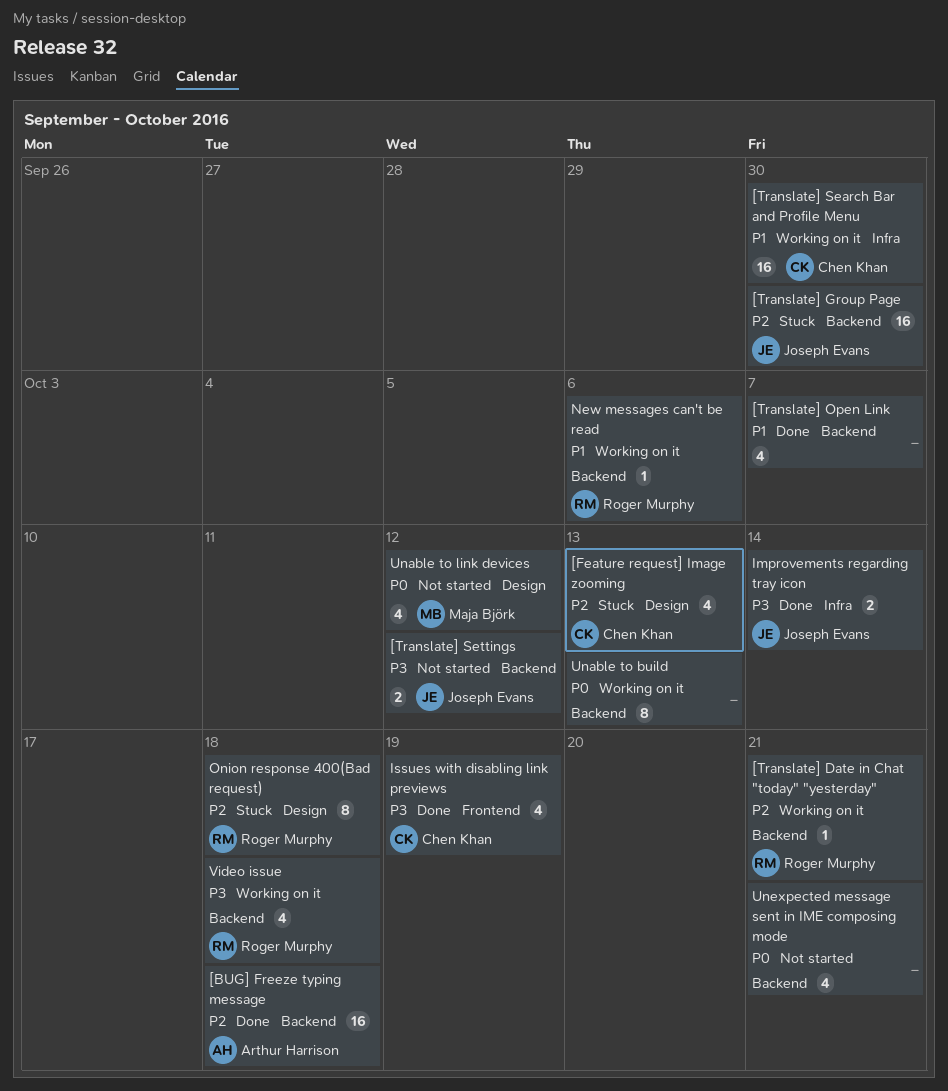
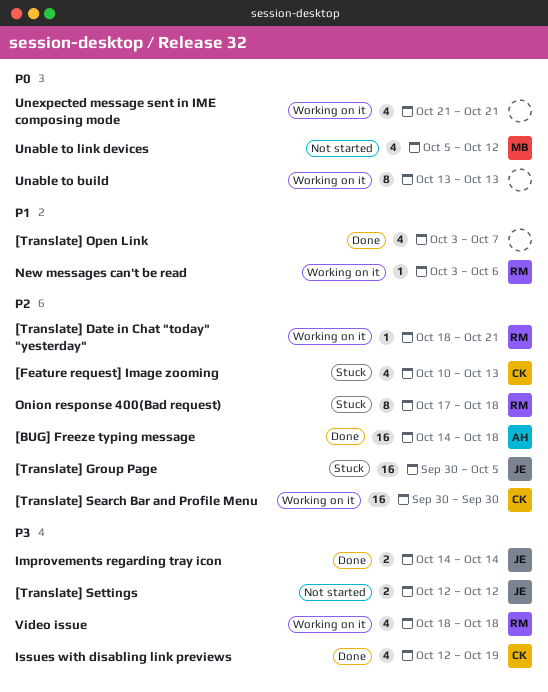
[Translate] Group Page, due: Sep 30 -> Oct 5
[Translate] Search Bar and Profile Menu, priority: P1 -> P2
Unexpected message sent in IME composing mode, status: Not started -> Working on it

